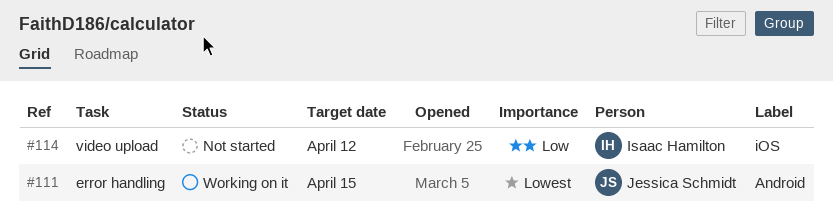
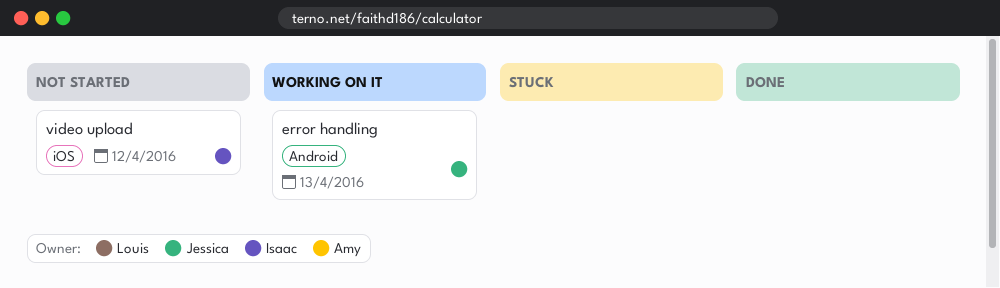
error handling, due: Apr 15 -> Apr 13

